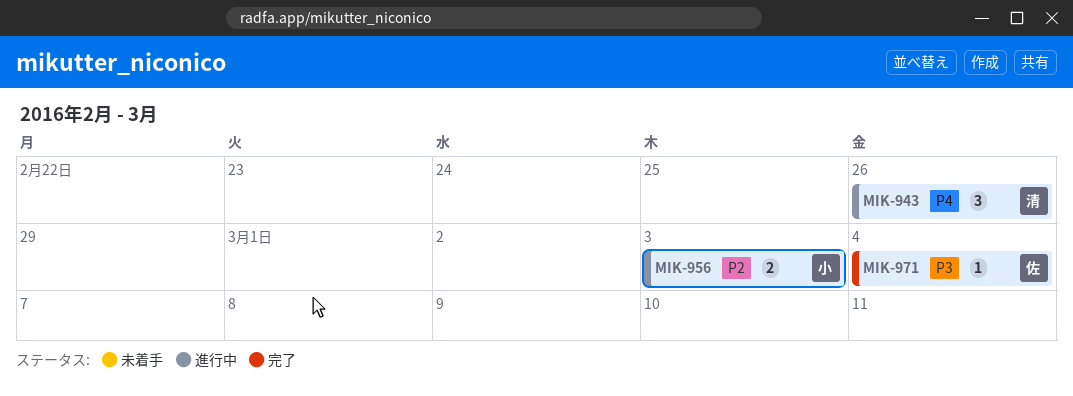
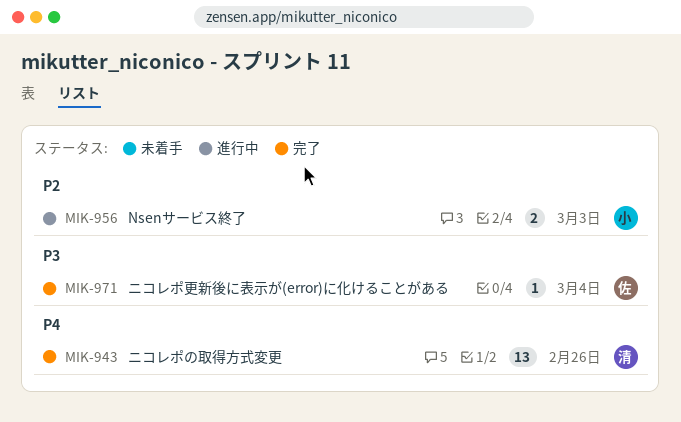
MIK-943, status: 進行中 -> 完了
MIK-943, estimate: 3 -> 13

